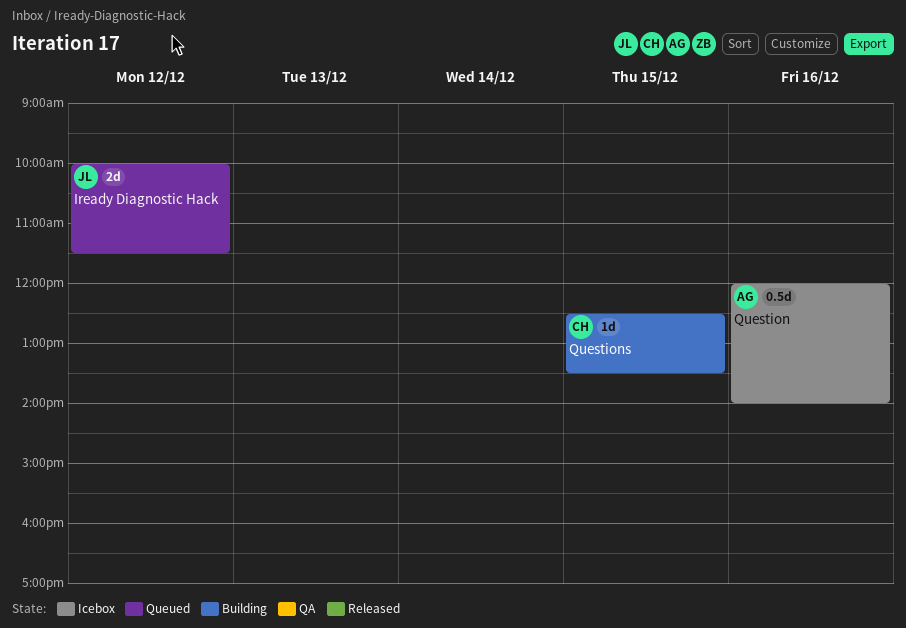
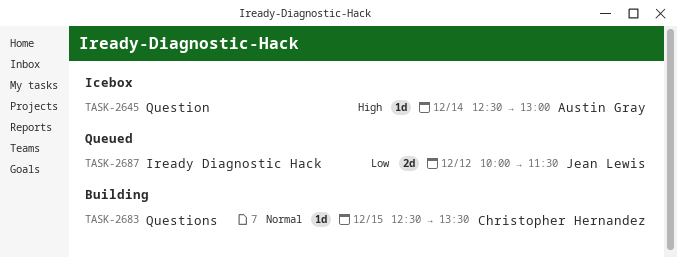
Question, estimate: 0.5d -> 1d
Question, day: Dec 16 -> Dec 14
Question, begins: 12:00 -> 12:30
Question, ends: 14:00 -> 13:00

